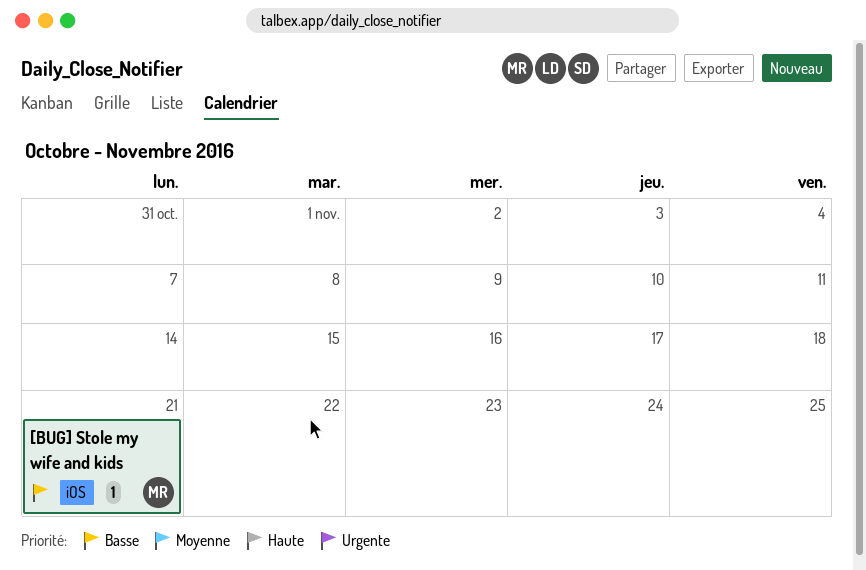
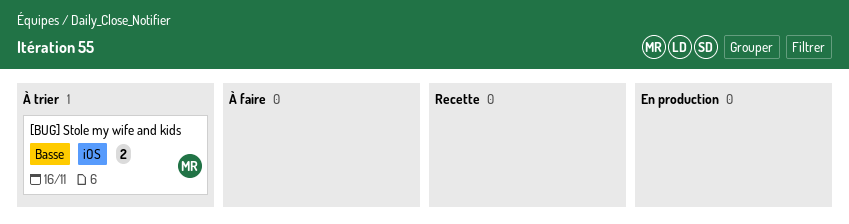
[BUG] Stole my wife and kids, estimate: 1 -> 2
[BUG] Stole my wife and kids, due: Nov 21 -> Nov 16

